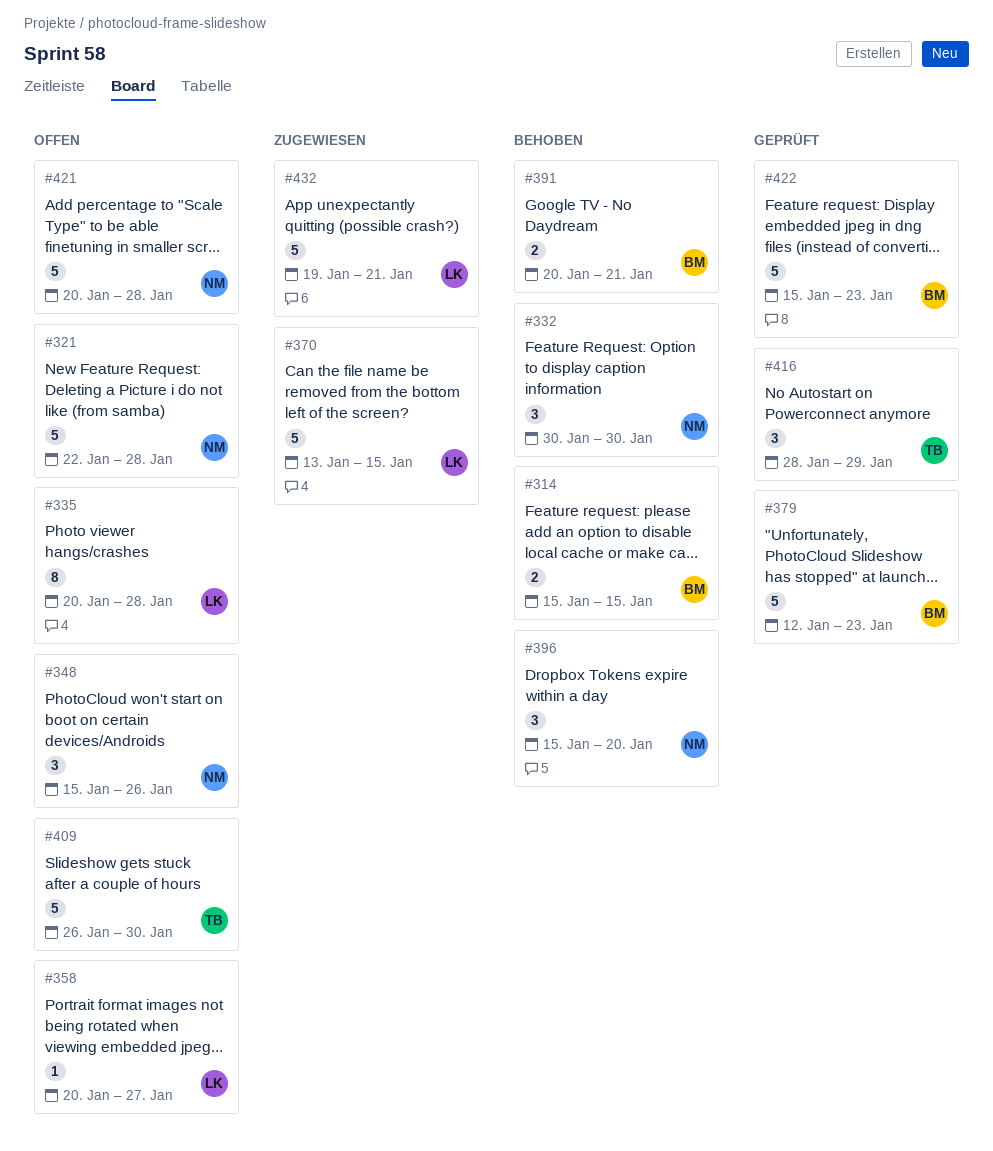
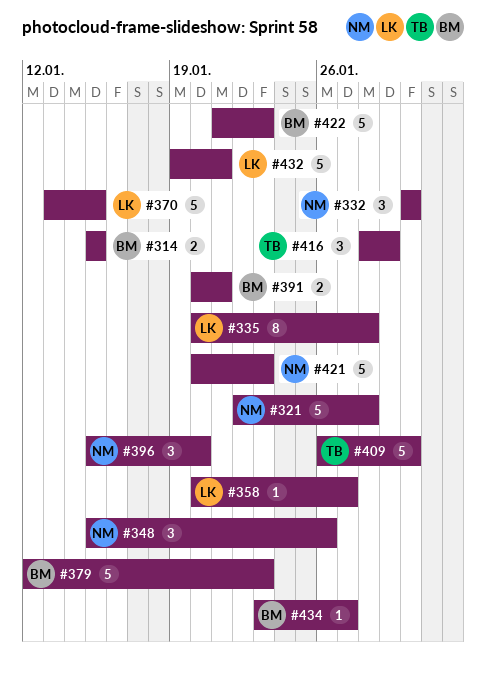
#421, due: Jan 28 -> Jan 23
#422, start: Jan 15 -> Jan 21
#434: none -> present

